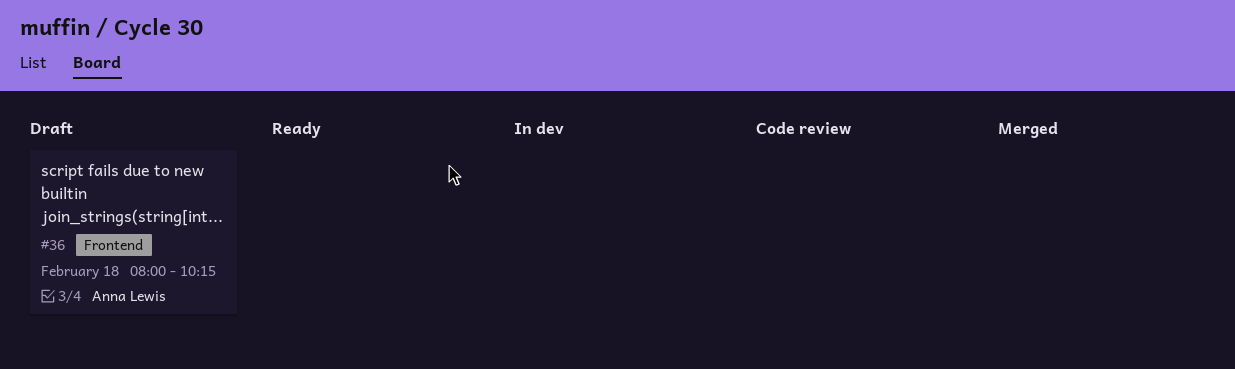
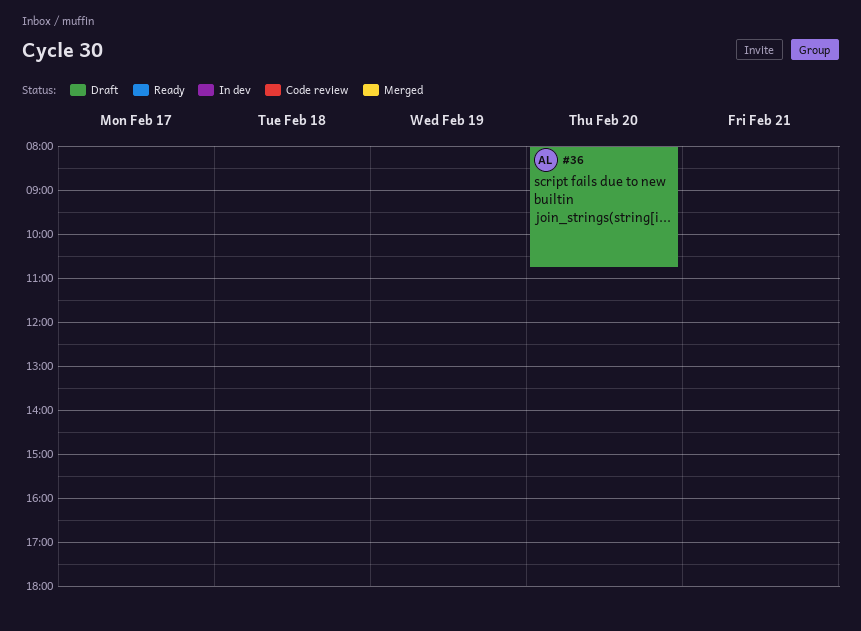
#36, day: Feb 18 -> Feb 20
#36, ends: 10:15 -> 10:45

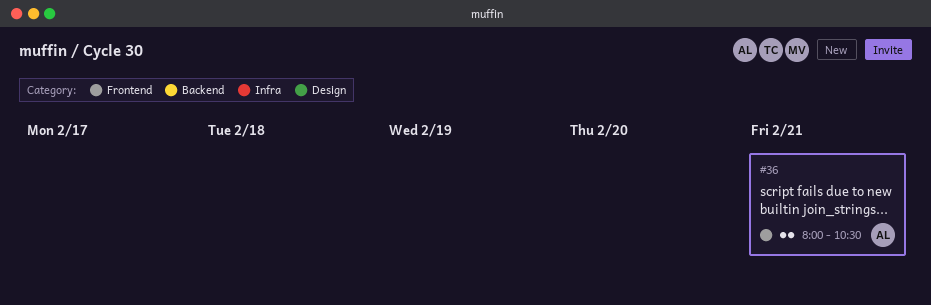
#36, day: Feb 20 -> Feb 21
#36, ends: 10:45 -> 10:30

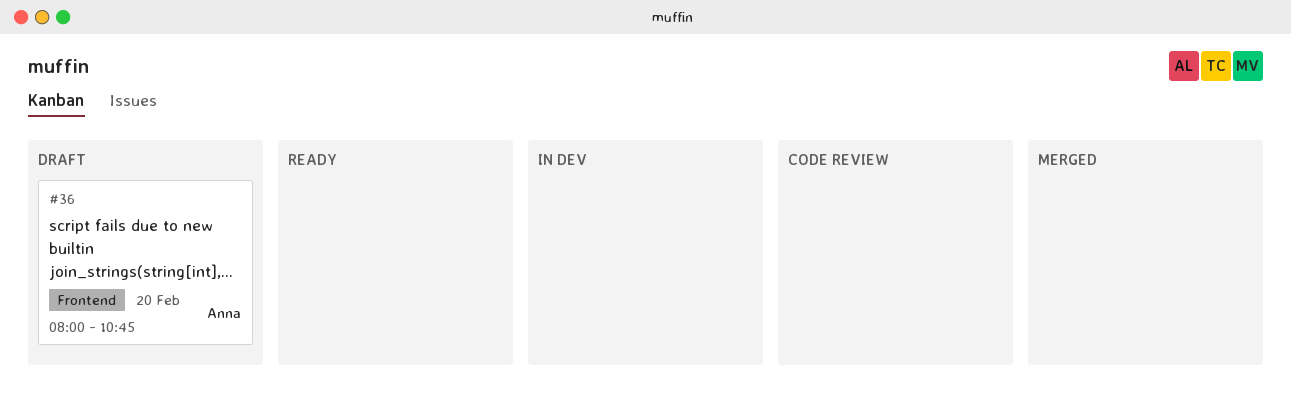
#36, day: Feb 21 -> Feb 20
#36, ends: 10:30 -> 10:45

